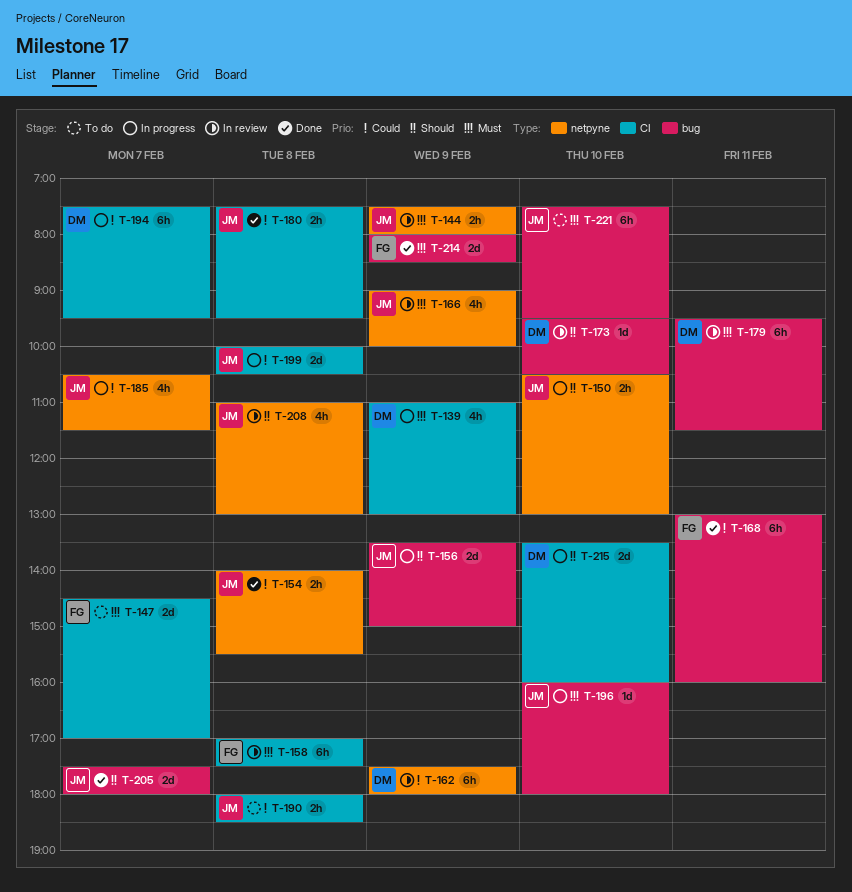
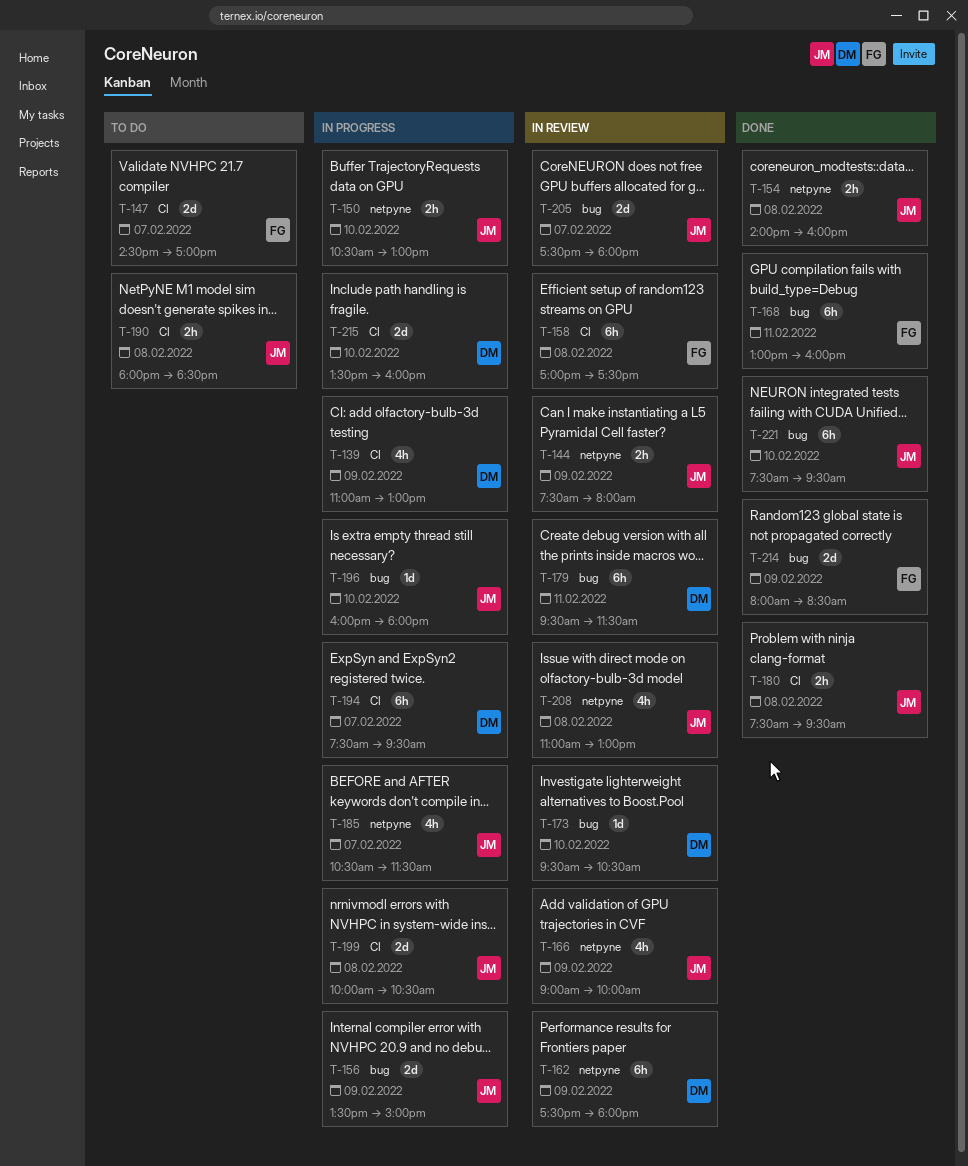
T-154, ends: 15:30 -> 16:00
T-205, status: Done -> In review
T-221, status: To do -> Done

